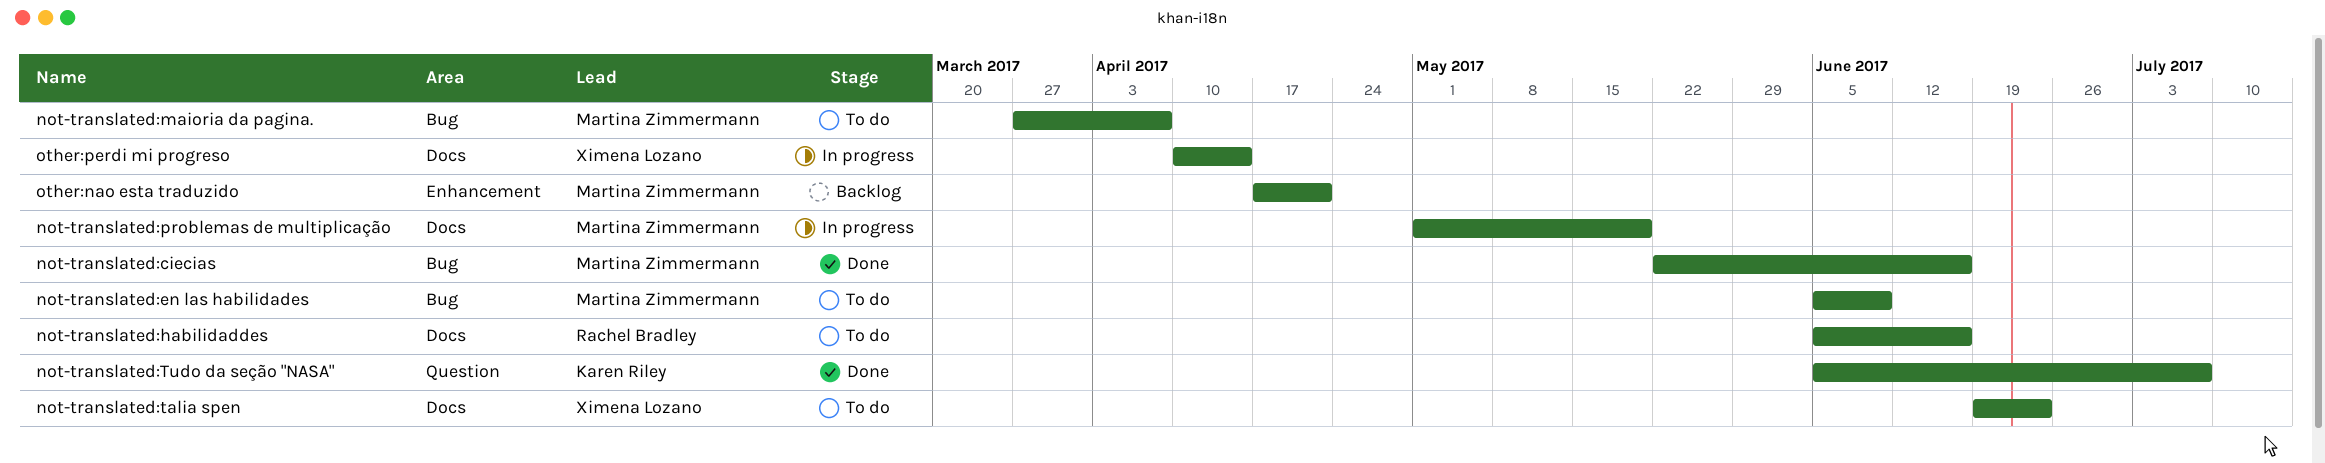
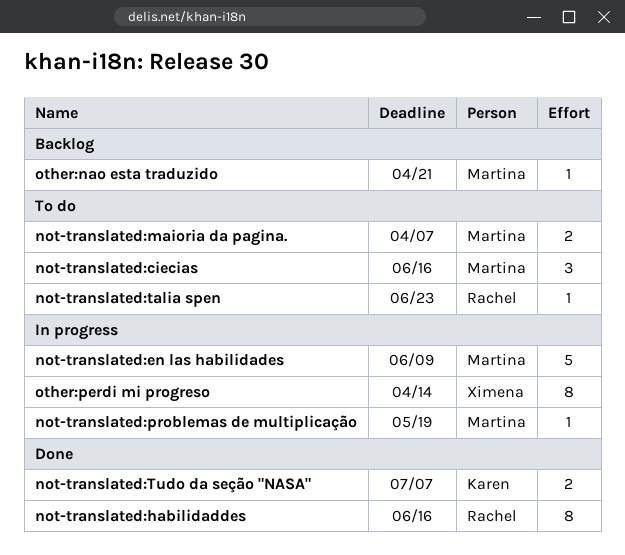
not-translated:ciecias, status: Done -> To do
not-translated:en las habilidades, status: To do -> In progress
not-translated:habilidaddes, status: To do -> Done
not-translated:talia spen, owner: Ximena Lozano -> Rachel Bradley

